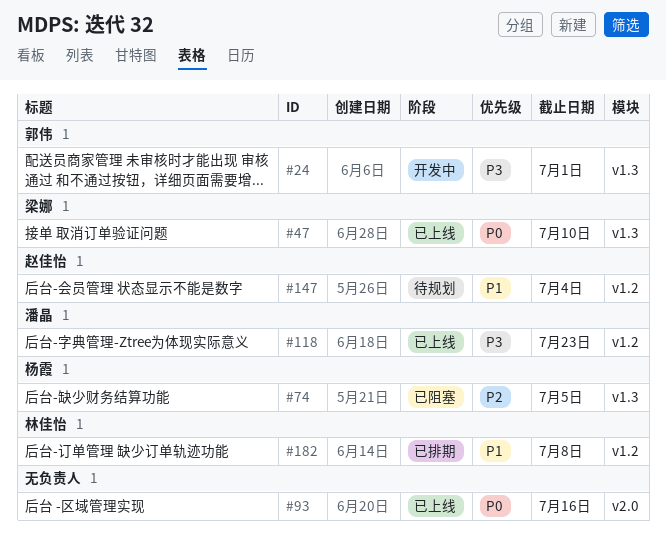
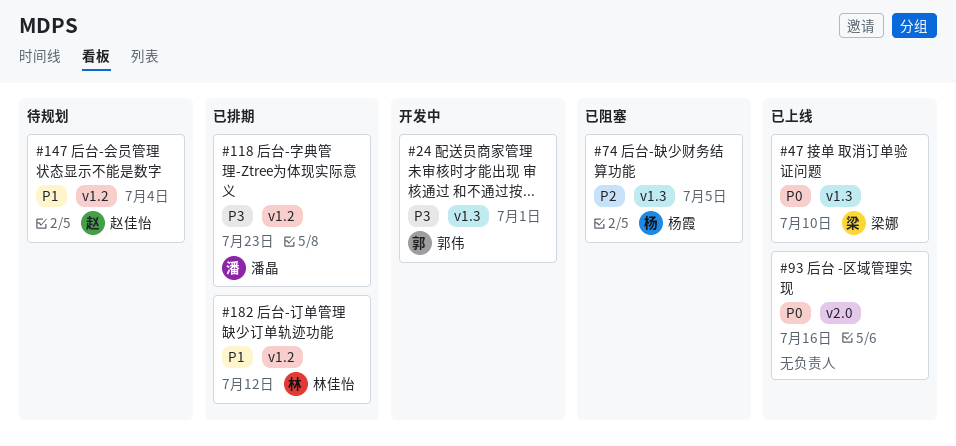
#118, status: 已上线 -> 已排期
#182, due: Jul 8 -> Jul 12

